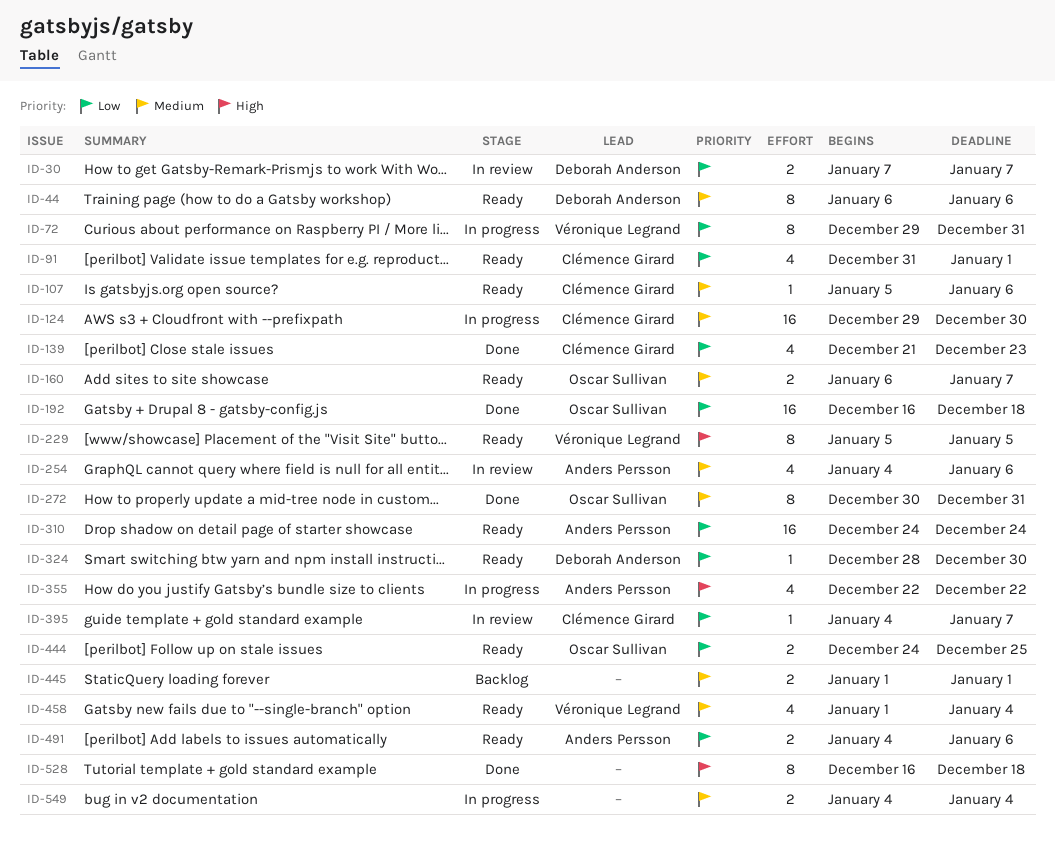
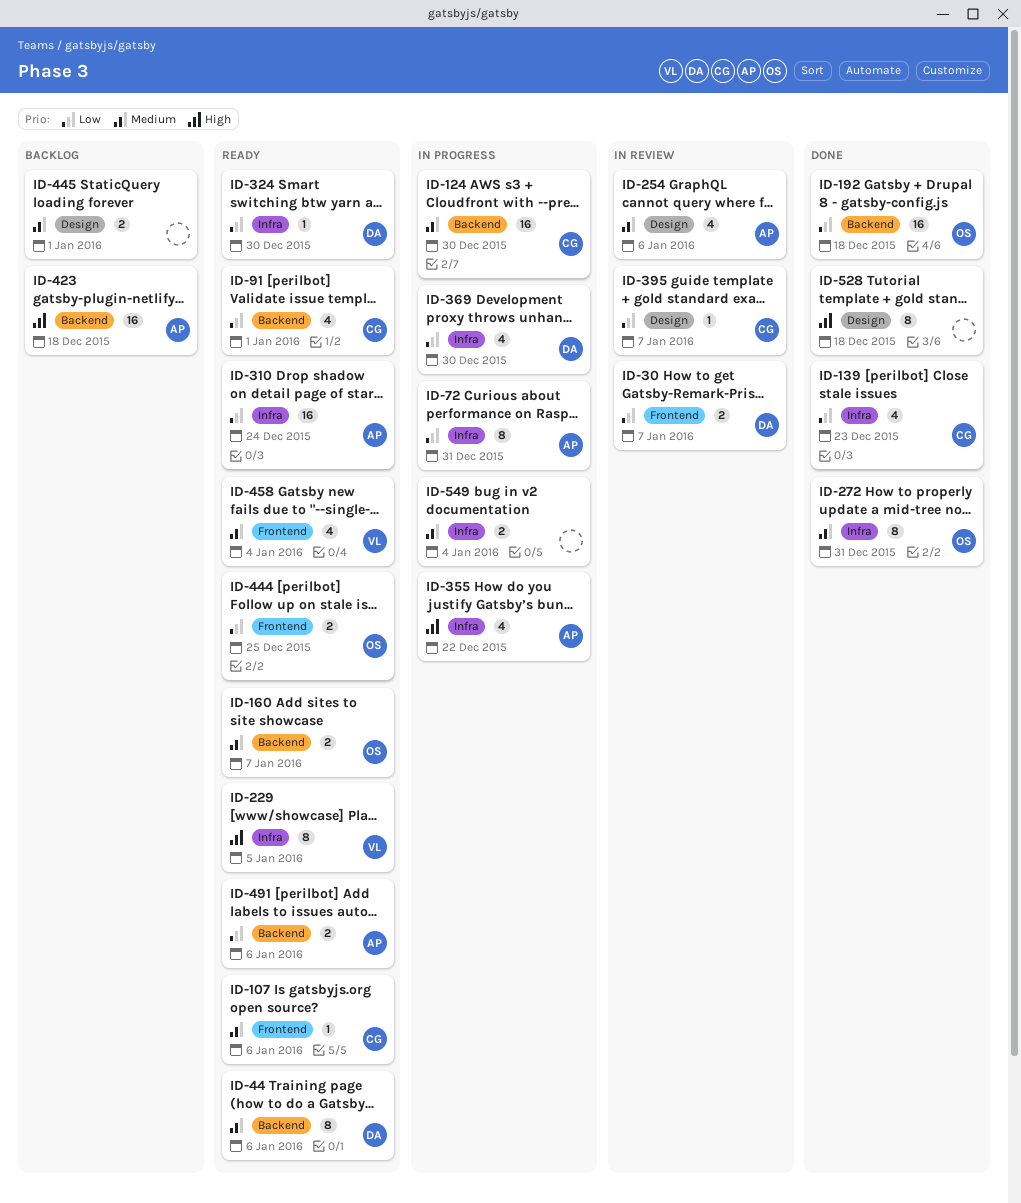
ID-72, owner: Véronique Legrand -> Anders Persson
ID-369: none -> present
ID-423: none -> present

